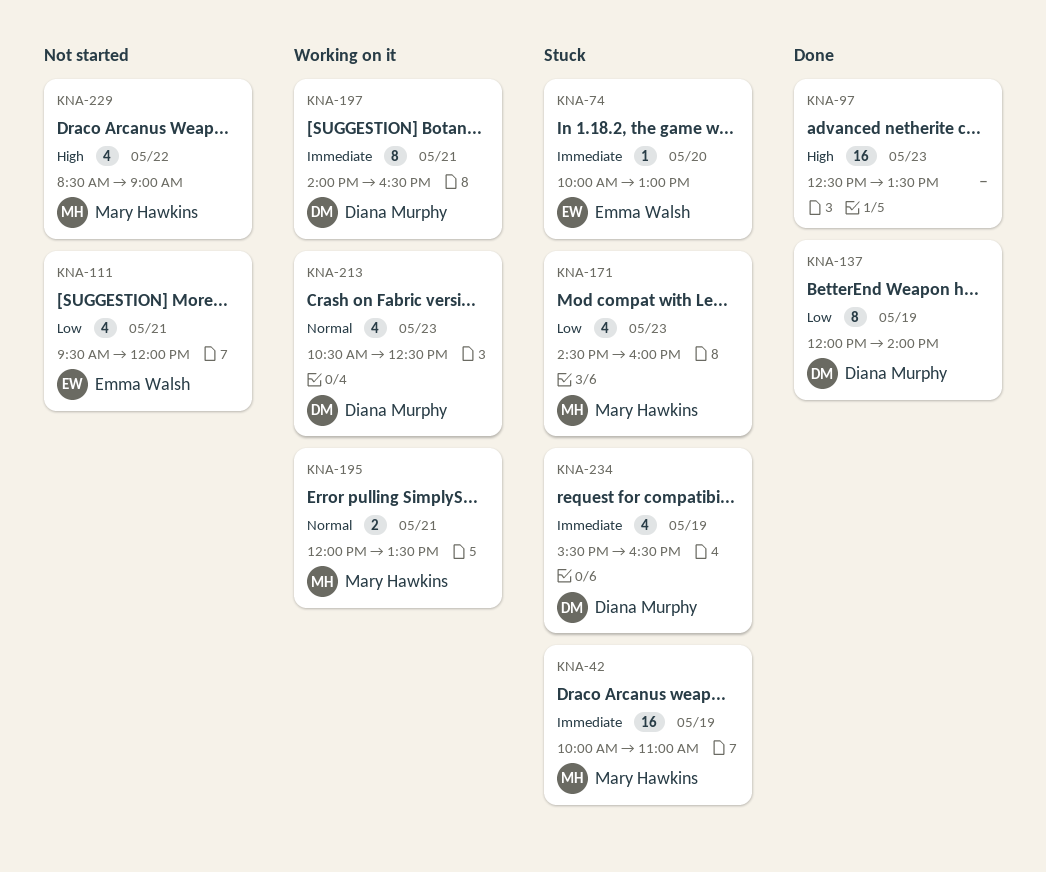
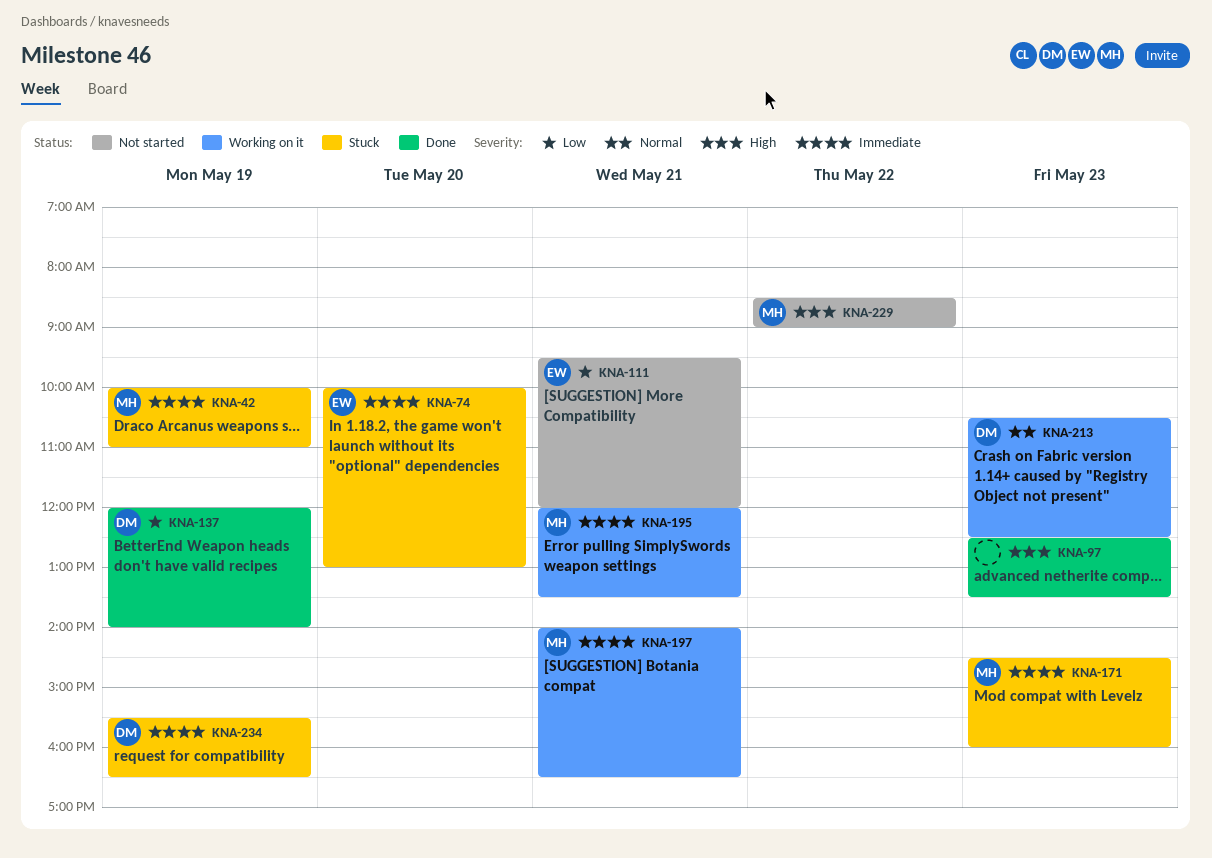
KNA-171, priority: Low -> Immediate
KNA-195, priority: Normal -> Immediate
KNA-197, owner: Diana Murphy -> Mary Hawkins

